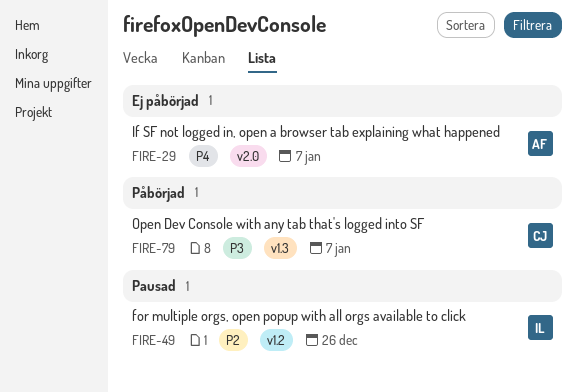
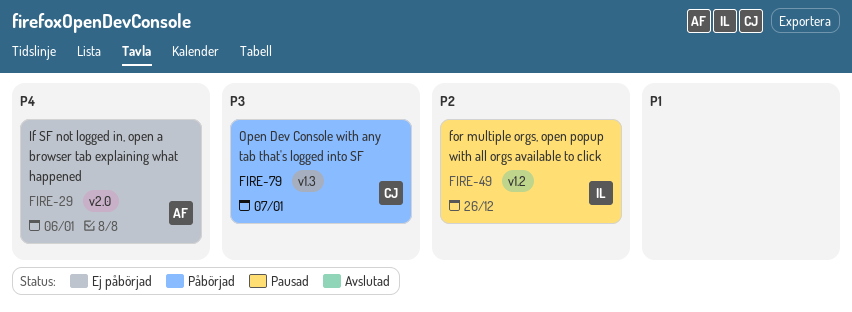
FIRE-29, due: Jan 7 -> Jan 6

